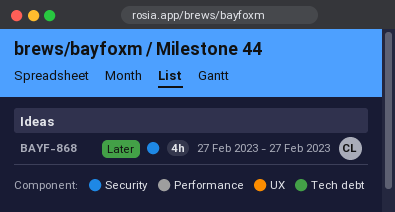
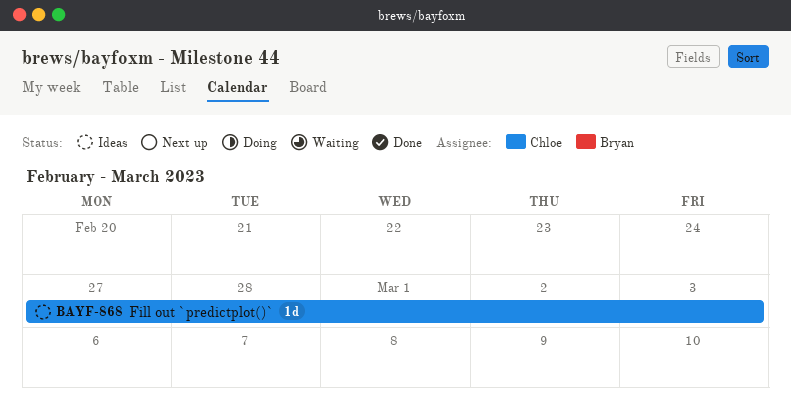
BAYF-868, estimate: 4h -> 1d
BAYF-868, due: Feb 27 -> Mar 3

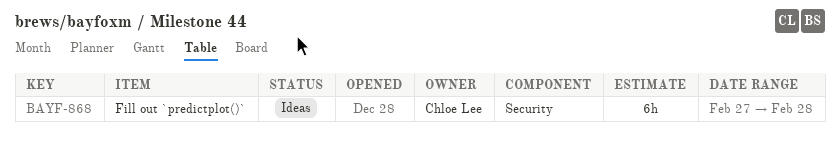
BAYF-868, estimate: 1d -> 6h
BAYF-868, due: Mar 3 -> Feb 28

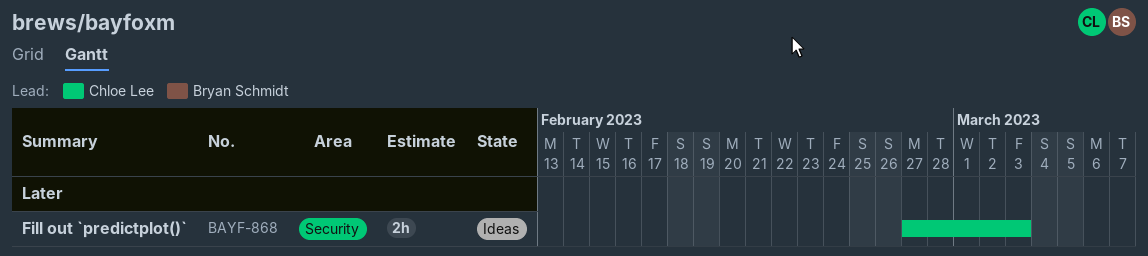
BAYF-868, estimate: 6h -> 2h
BAYF-868, due: Feb 28 -> Mar 3

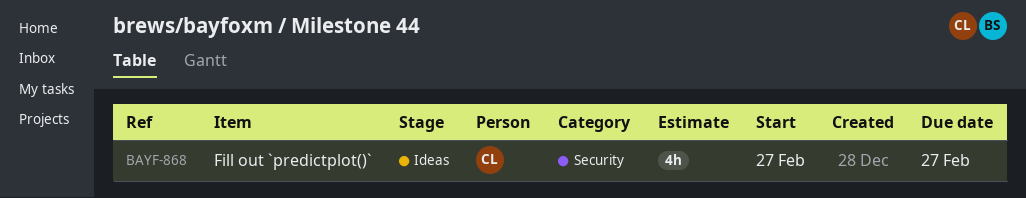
BAYF-868, estimate: 2h -> 4h
BAYF-868, due: Mar 3 -> Feb 27

